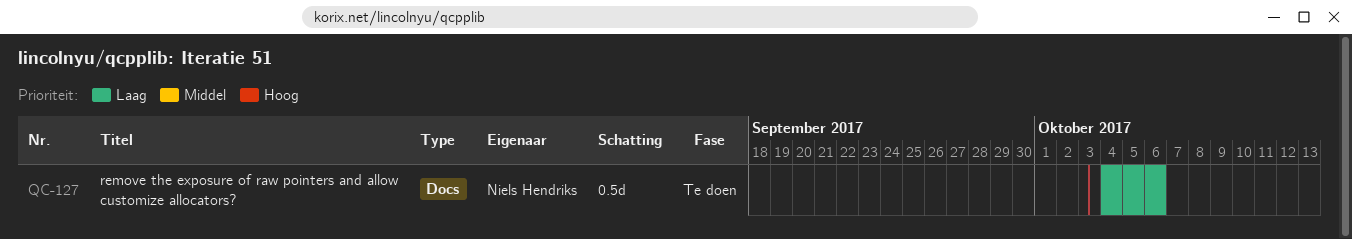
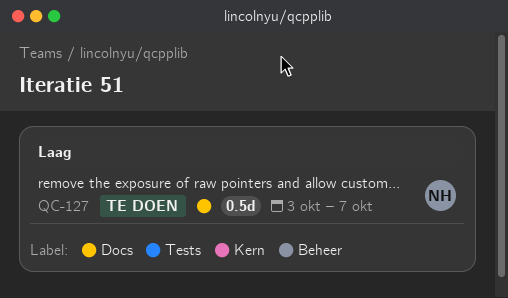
QC-127, start: Oct 4 -> Oct 3
QC-127, due: Oct 6 -> Oct 7

